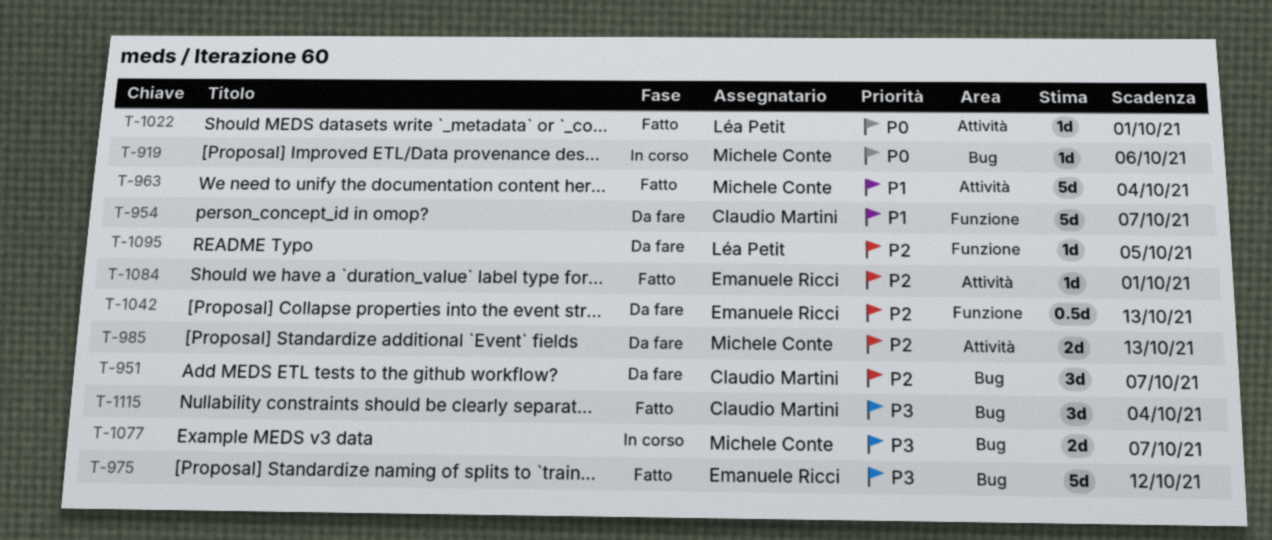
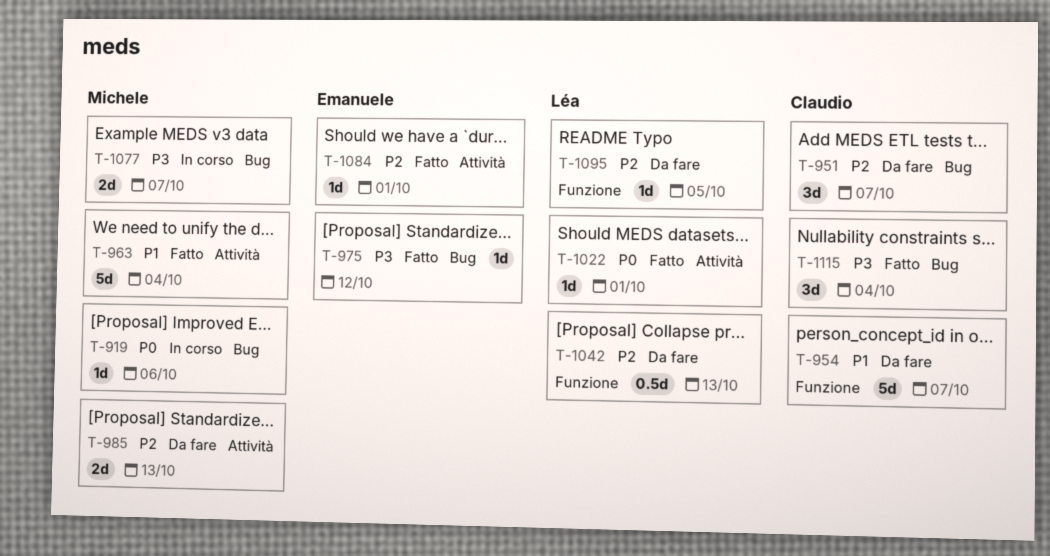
T-975, estimate: 5d -> 1d
T-1042, owner: Emanuele Ricci -> Léa Petit

